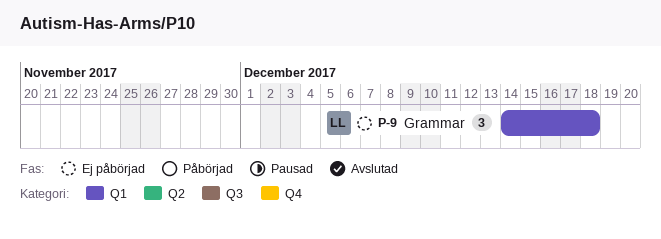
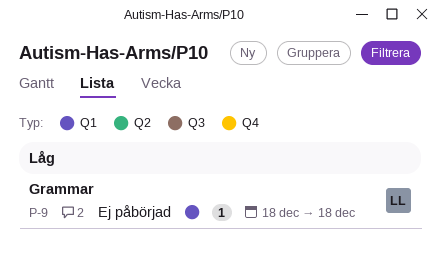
P-9, estimate: 3 -> 1
P-9, start: Dec 14 -> Dec 18

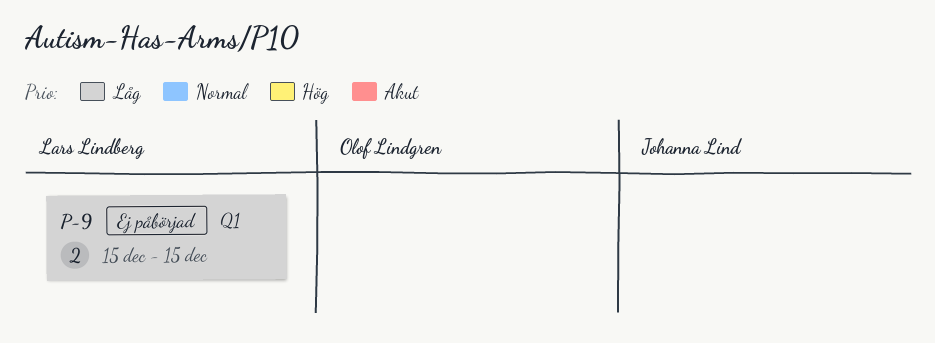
P-9, estimate: 1 -> 2
P-9, start: Dec 18 -> Dec 15
P-9, due: Dec 18 -> Dec 15

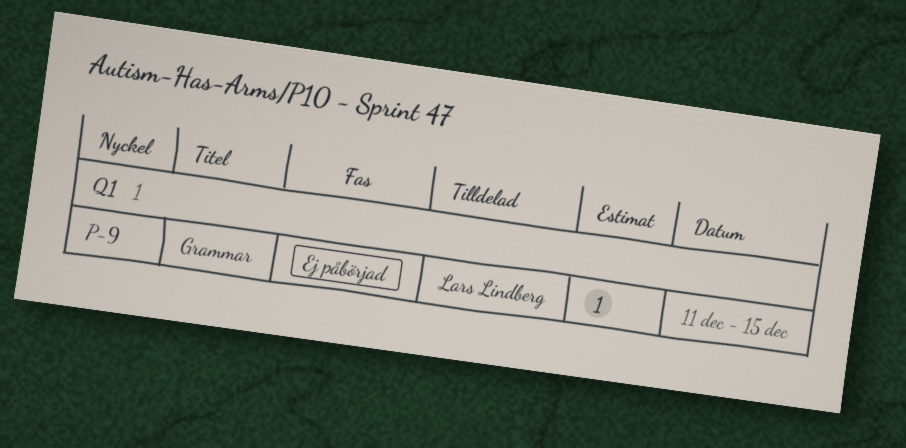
P-9, estimate: 2 -> 1
P-9, start: Dec 15 -> Dec 11

